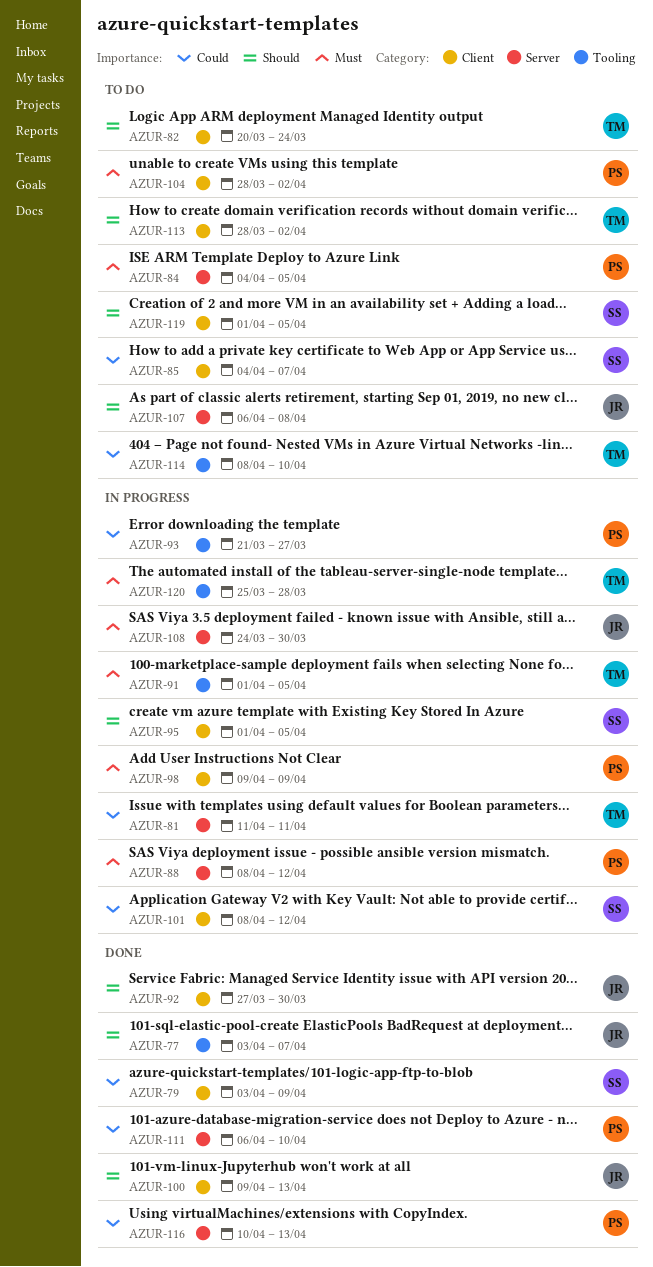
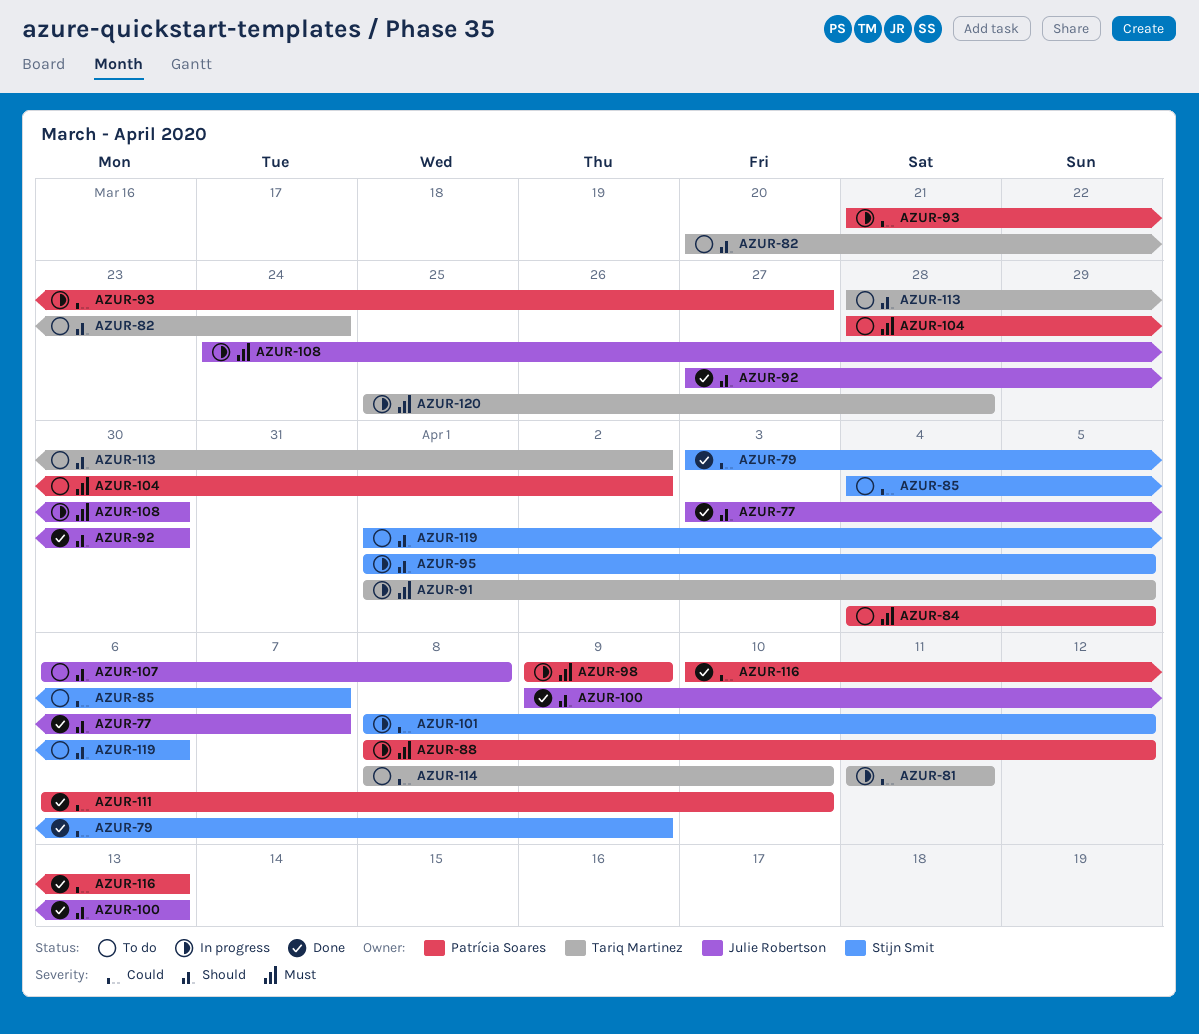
AZUR-119, due: Apr 5 -> Apr 6

